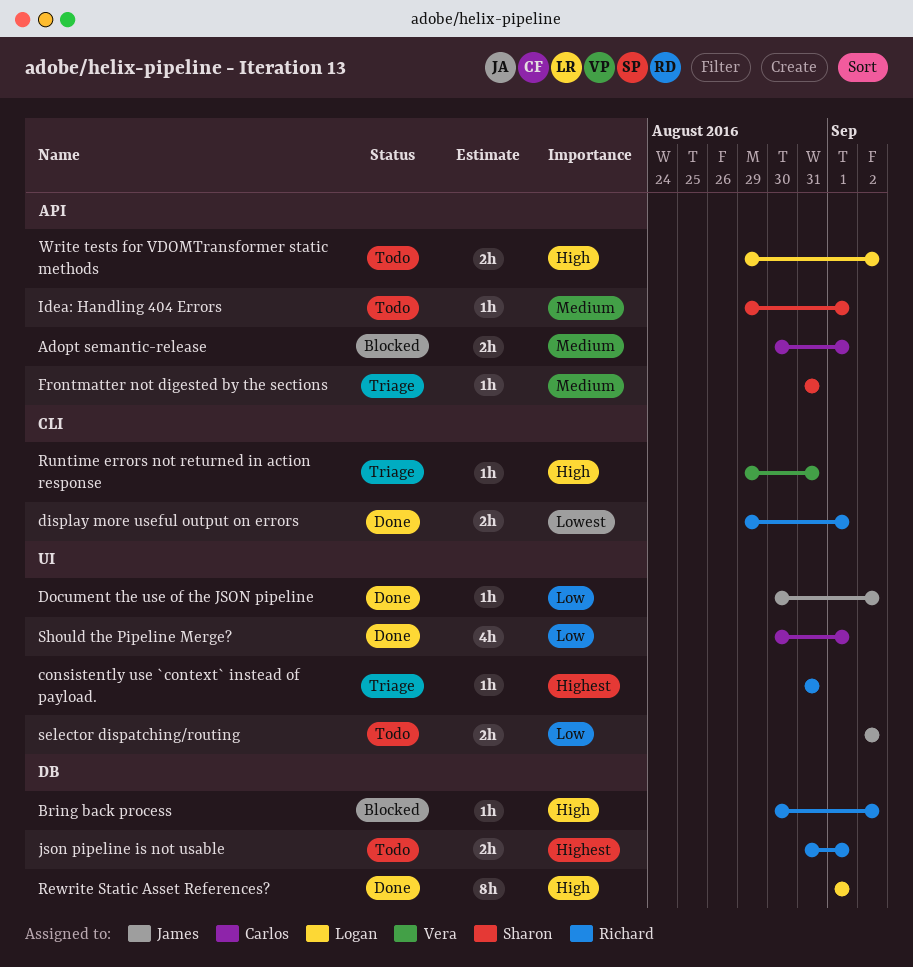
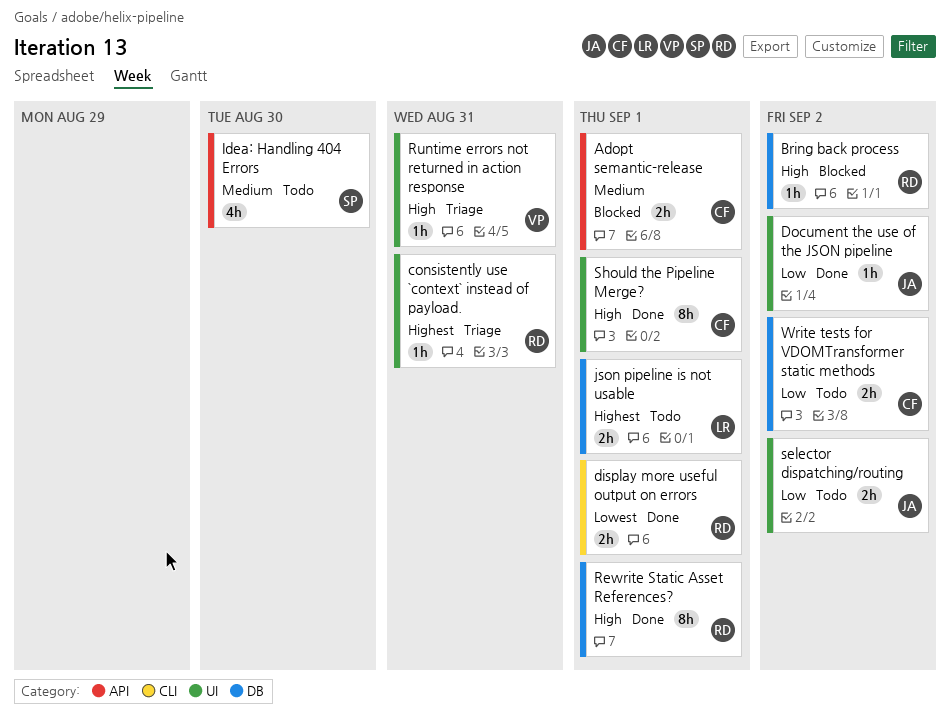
Frontmatter not digested by the sections: present -> none
Idea: Handling 404 Errors, estimate: 1h -> 4h
Idea: Handling 404 Errors, due: Sep 1 -> Aug 30
json pipeline is not usable, owner: Richard -> Logan
Rewrite Static Asset References?, owner: Logan -> Richard
Runtime errors not returned in action response, label: CLI -> UI
Should the Pipeline Merge?, priority: Low -> High
Should the Pipeline Merge?, estimate: 4h -> 8h
Write tests for VDOMTransformer static methods, owner: Logan -> Carlos
Write tests for VDOMTransformer static methods, priority: High -> Low
Write tests for VDOMTransformer static methods, label: API -> DB

